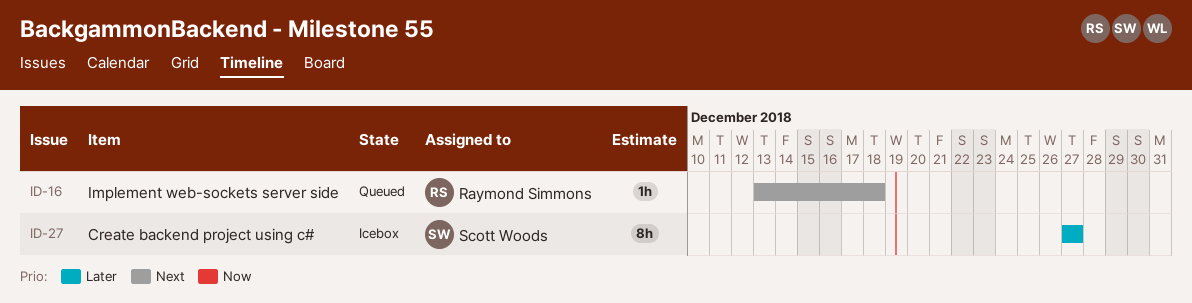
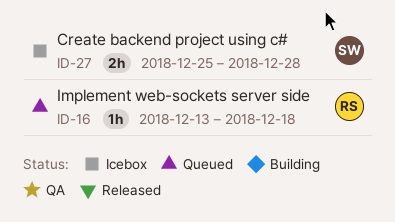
ID-27, estimate: 8h -> 2h
ID-27, start: Dec 27 -> Dec 25
ID-27, due: Dec 27 -> Dec 28

